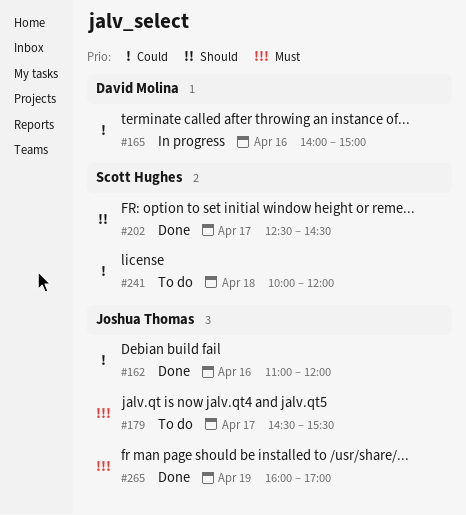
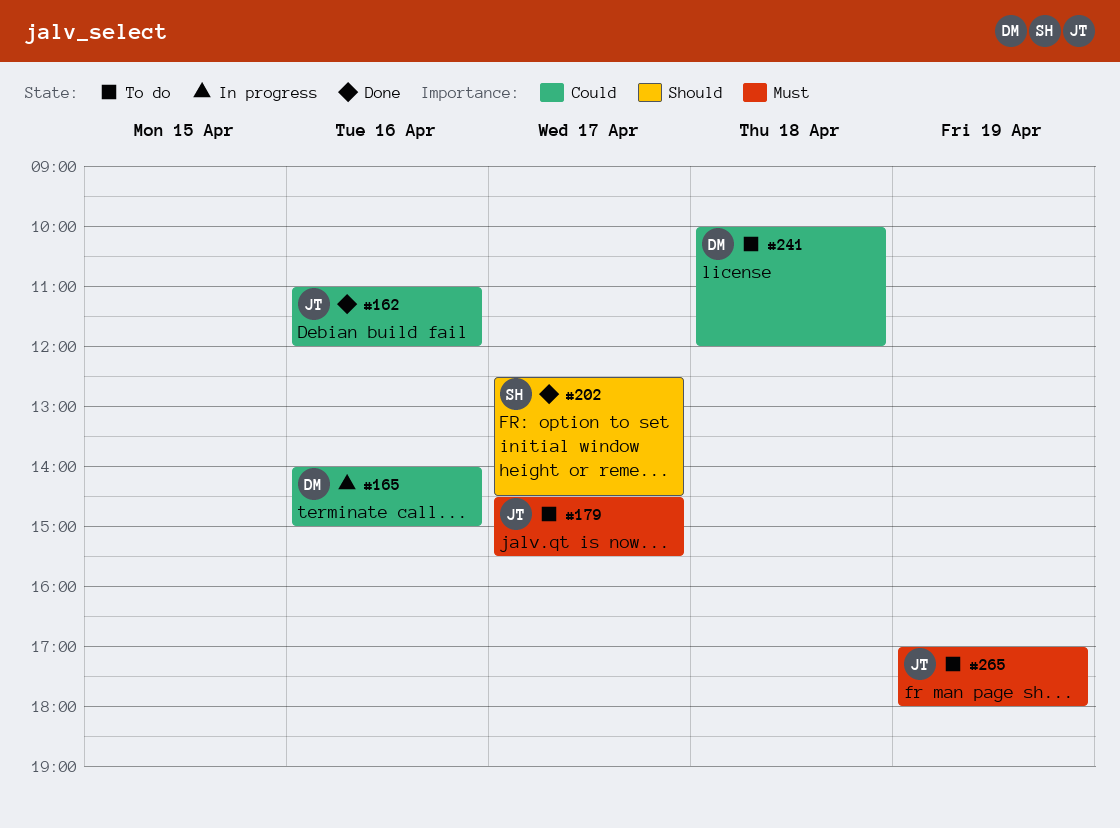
#241, owner: Scott Hughes -> David Molina
#265, status: Done -> To do
#265, begins: 16:00 -> 17:00
#265, ends: 17:00 -> 18:00

